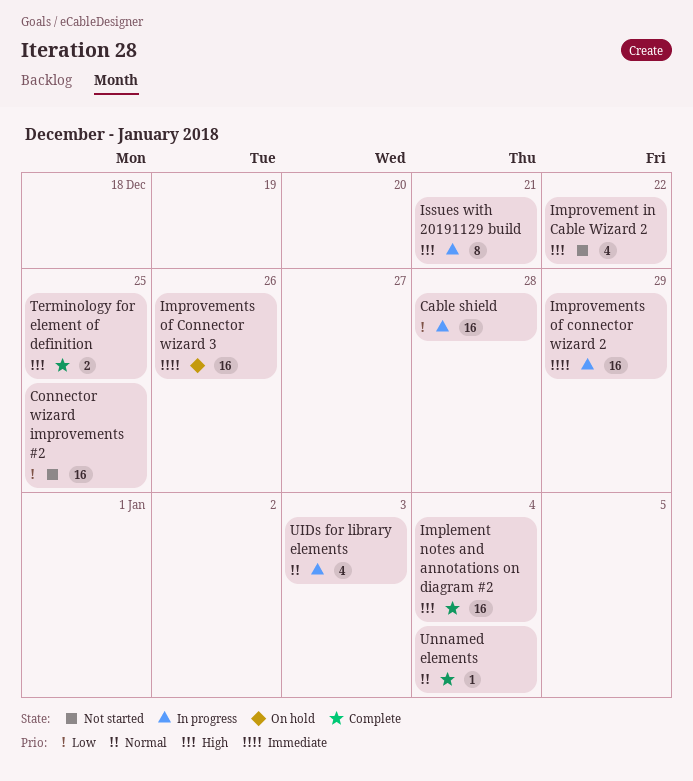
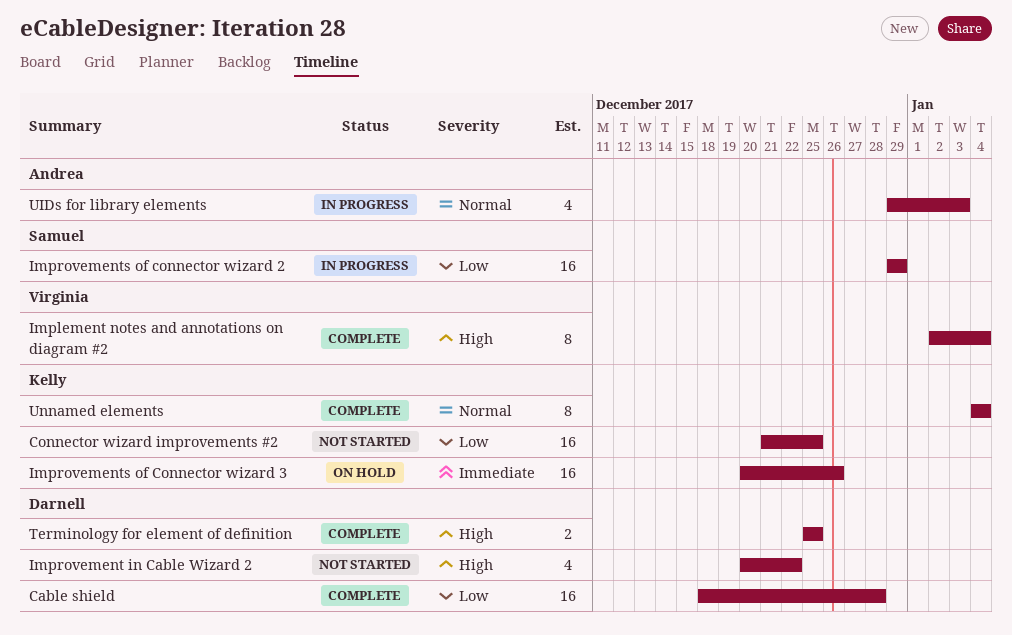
Cable shield, status: In progress -> Complete
Implement notes and annotations on diagram #2, estimate: 16 -> 8
Improvements of connector wizard 2, priority: Immediate -> Low
Issues with 20191129 build: present -> none
Unnamed elements, estimate: 1 -> 8

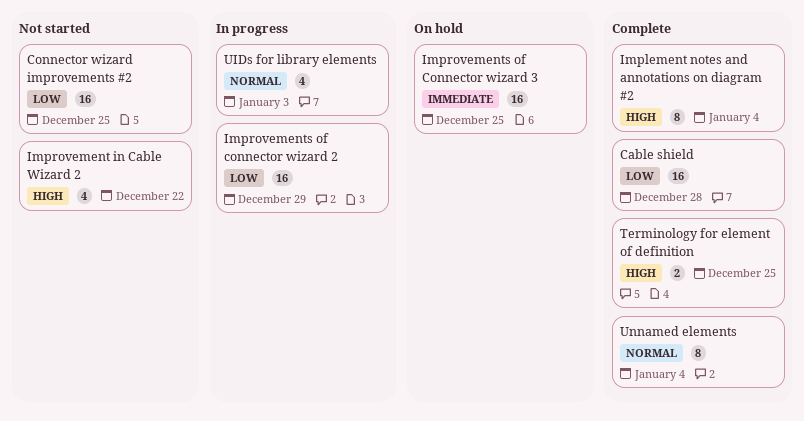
Improvements of Connector wizard 3, due: Dec 26 -> Dec 25

